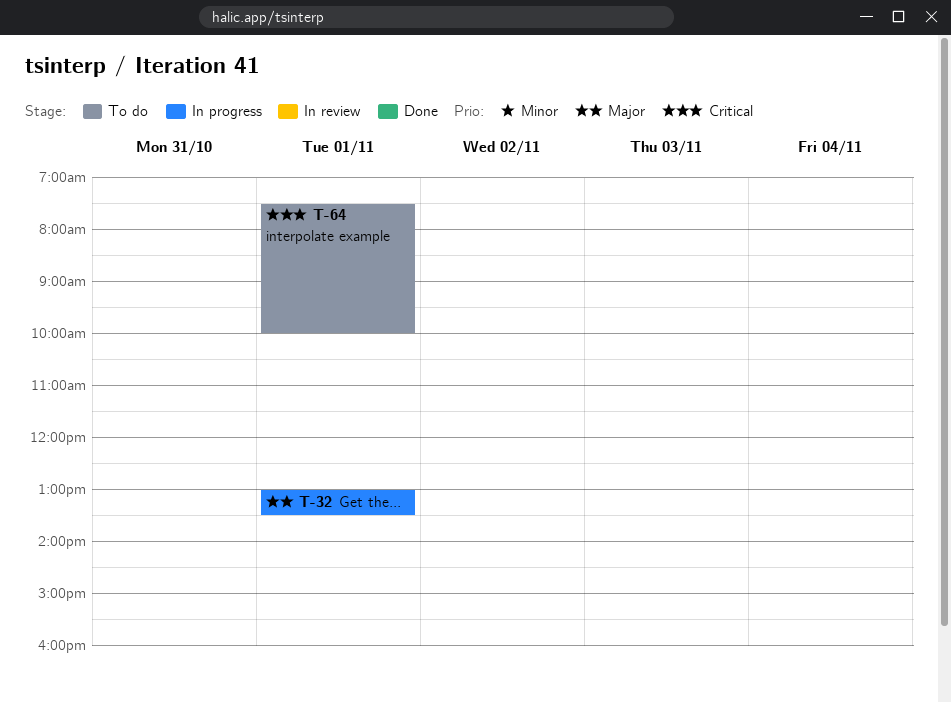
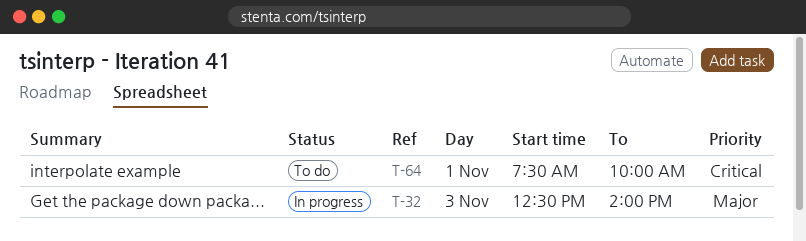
T-32, day: Nov 1 -> Nov 3
T-32, begins: 13:00 -> 12:30
T-32, ends: 13:30 -> 14:00

